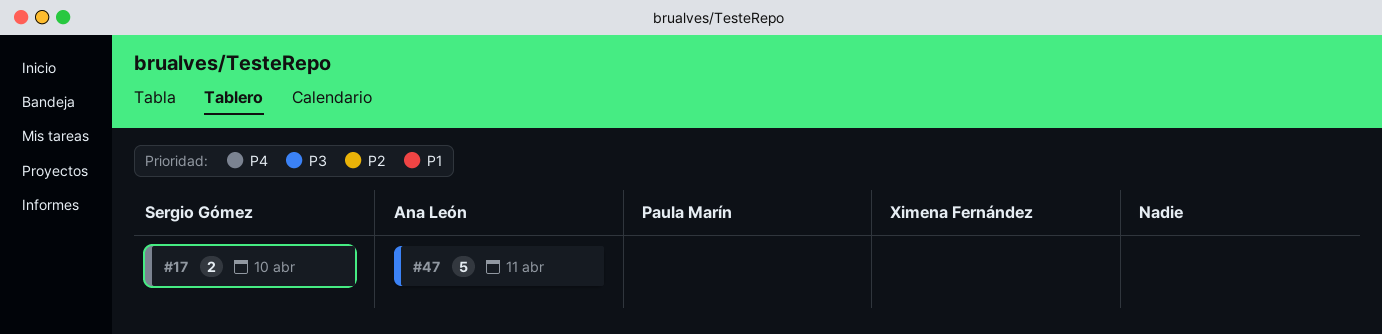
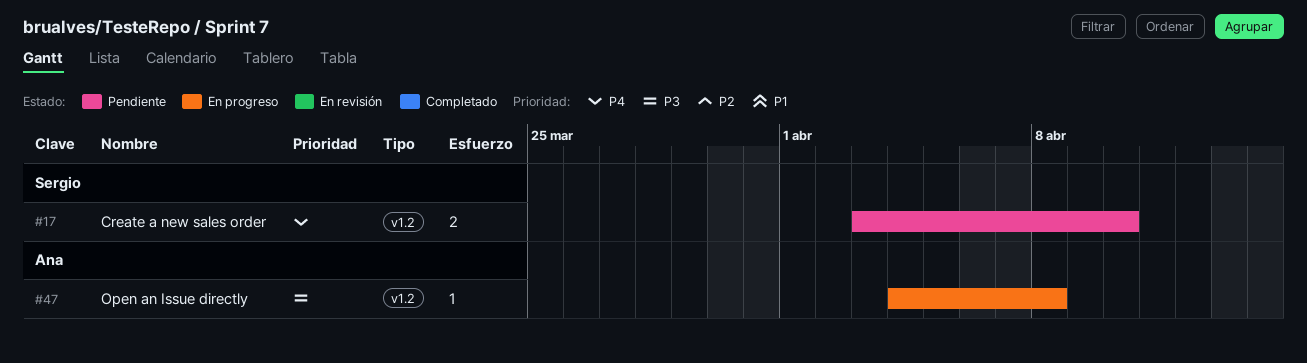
#47, estimate: 5 -> 1
#47, due: Apr 11 -> Apr 8

